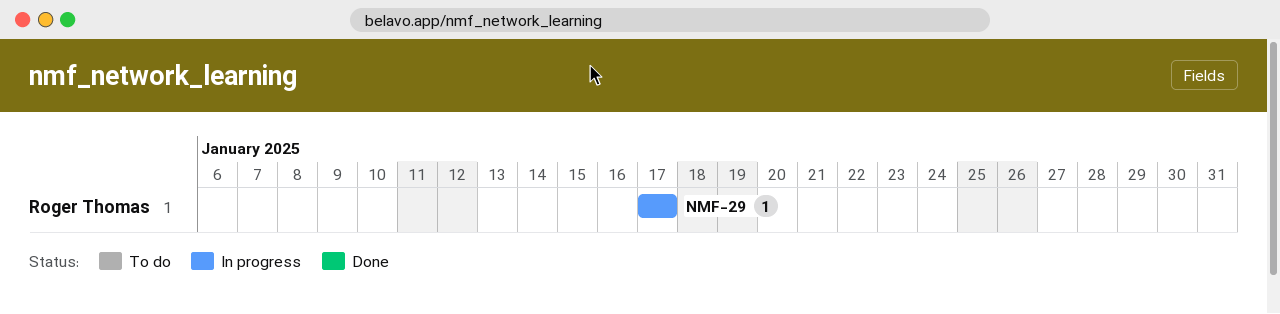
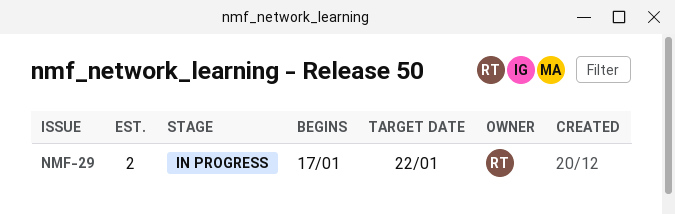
NMF-29, estimate: 1 -> 2
NMF-29, due: Jan 17 -> Jan 22

